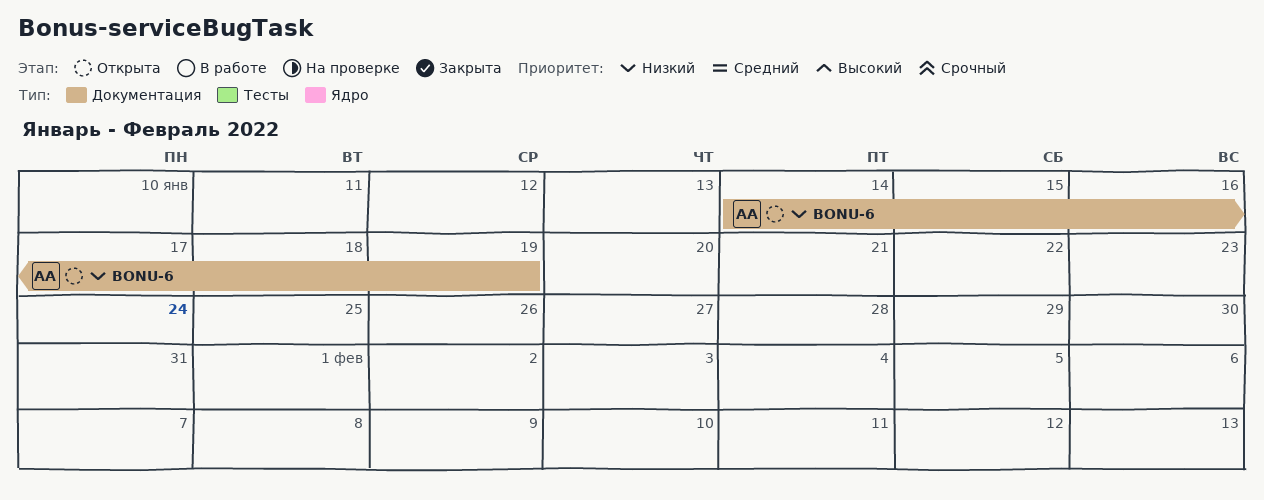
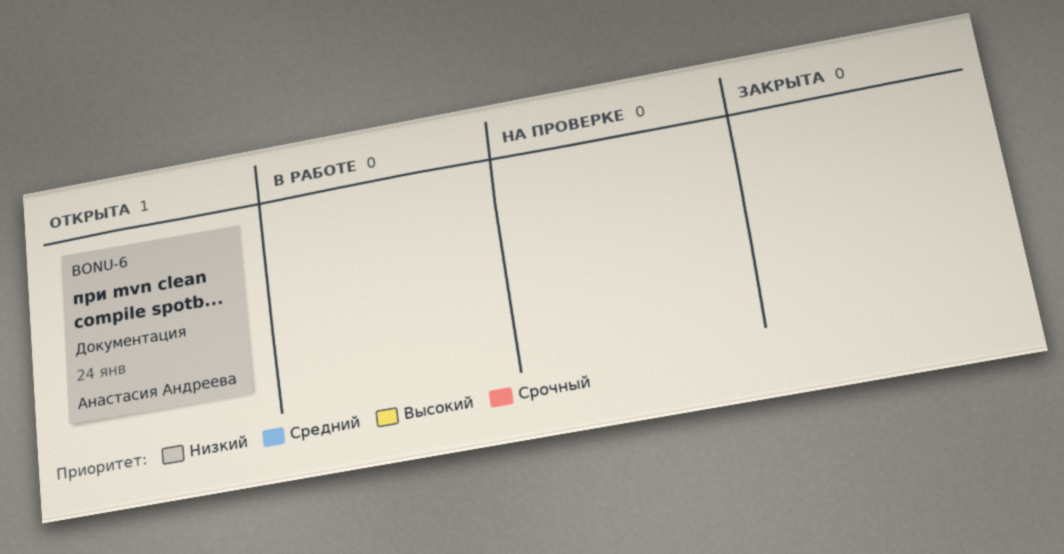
BONU-6, due: Jan 19 -> Jan 24

